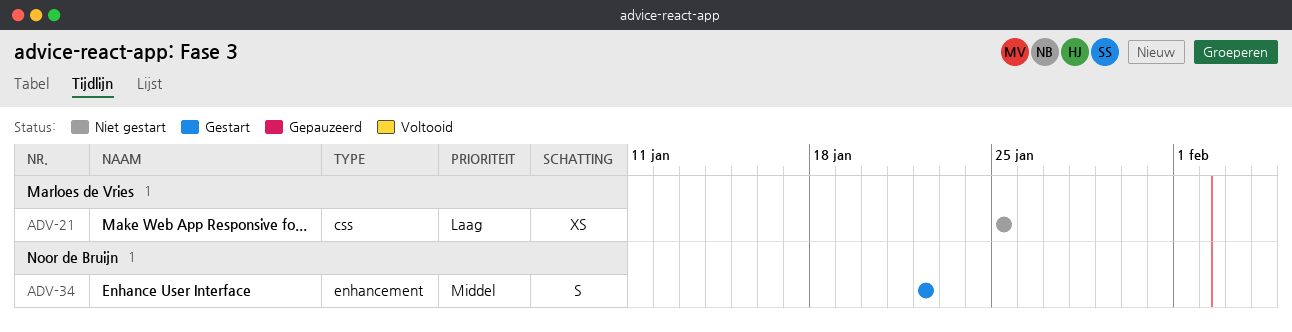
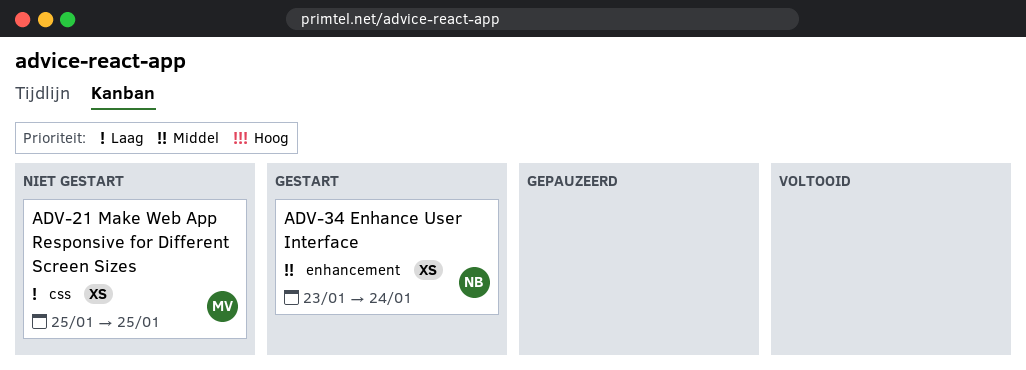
ADV-34, estimate: S -> XS
ADV-34, start: Jan 22 -> Jan 23
ADV-34, due: Jan 22 -> Jan 24

